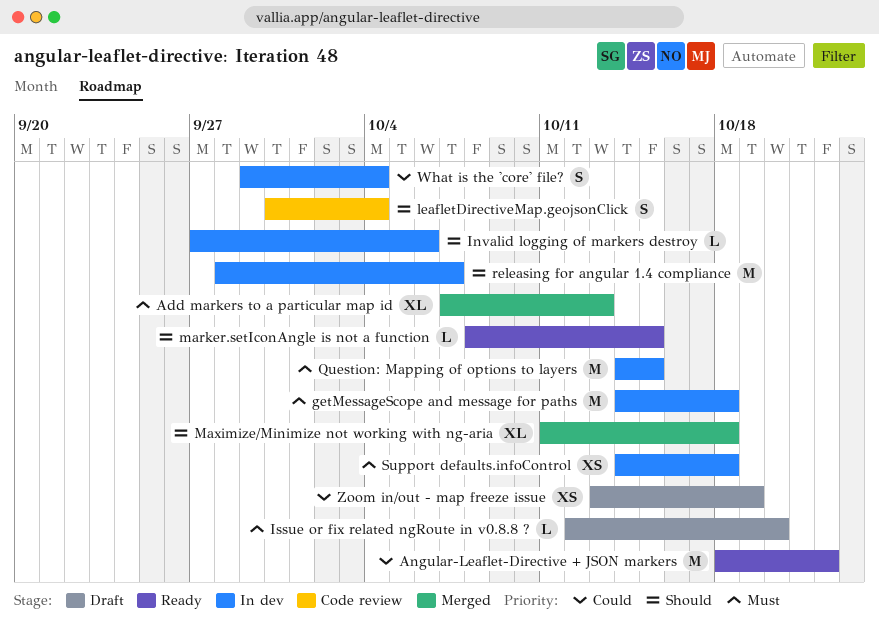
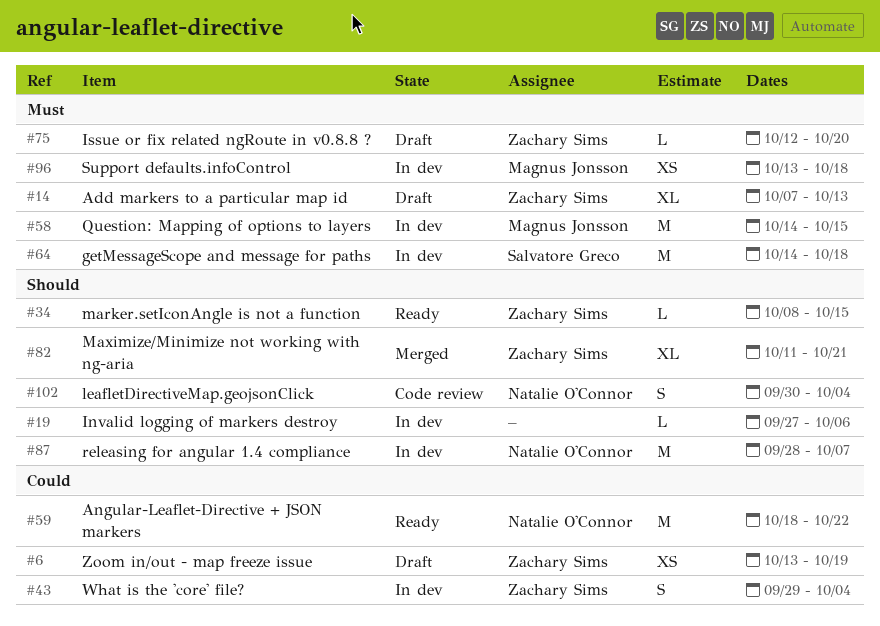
Add markers to a particular map id, status: Merged -> Draft
Maximize/Minimize not working with ng-aria, due: Oct 18 -> Oct 21
Support defaults.infoControl, start: Oct 14 -> Oct 13

